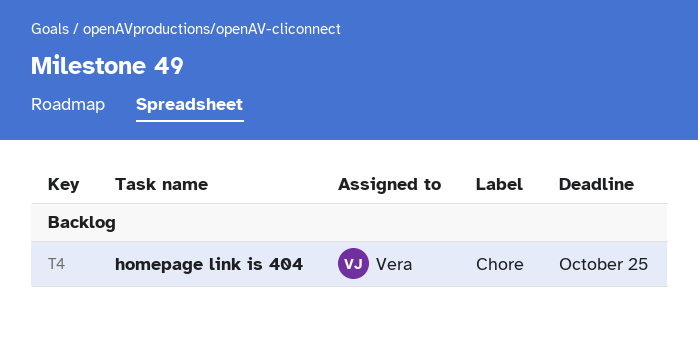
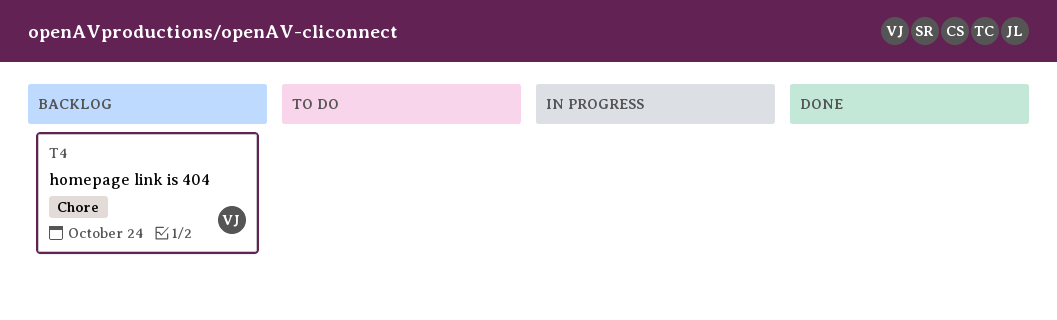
T4, due: Oct 25 -> Oct 24

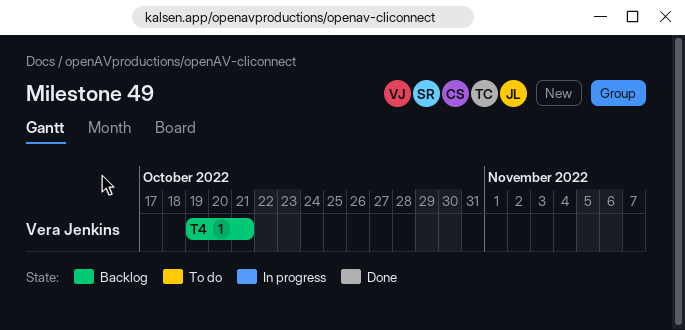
T4, due: Oct 24 -> Oct 21

